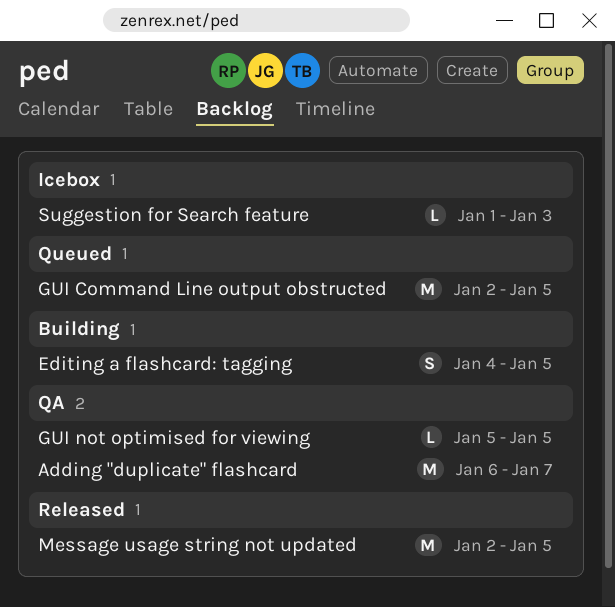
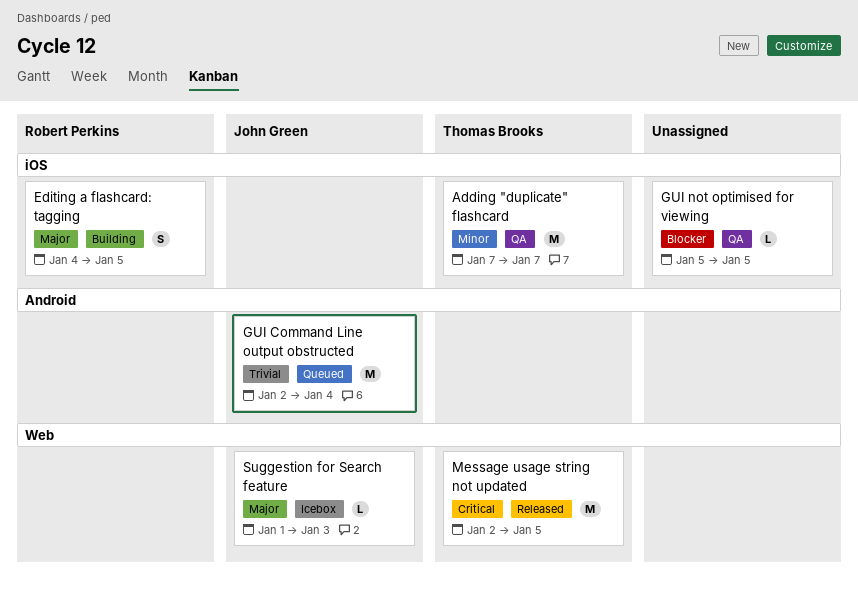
Adding "duplicate" flashcard, start: Jan 6 -> Jan 7
GUI Command Line output obstructed, due: Jan 5 -> Jan 4

